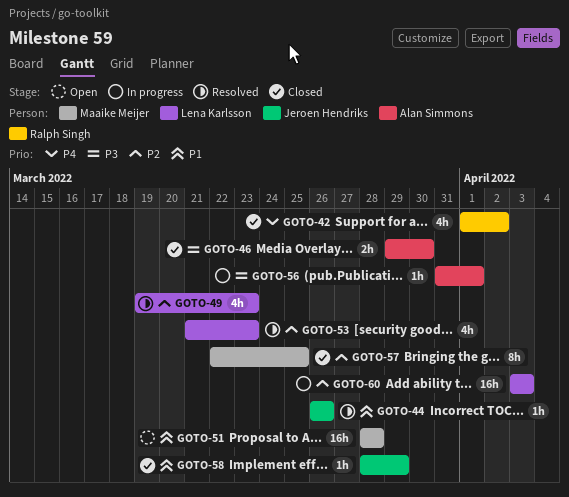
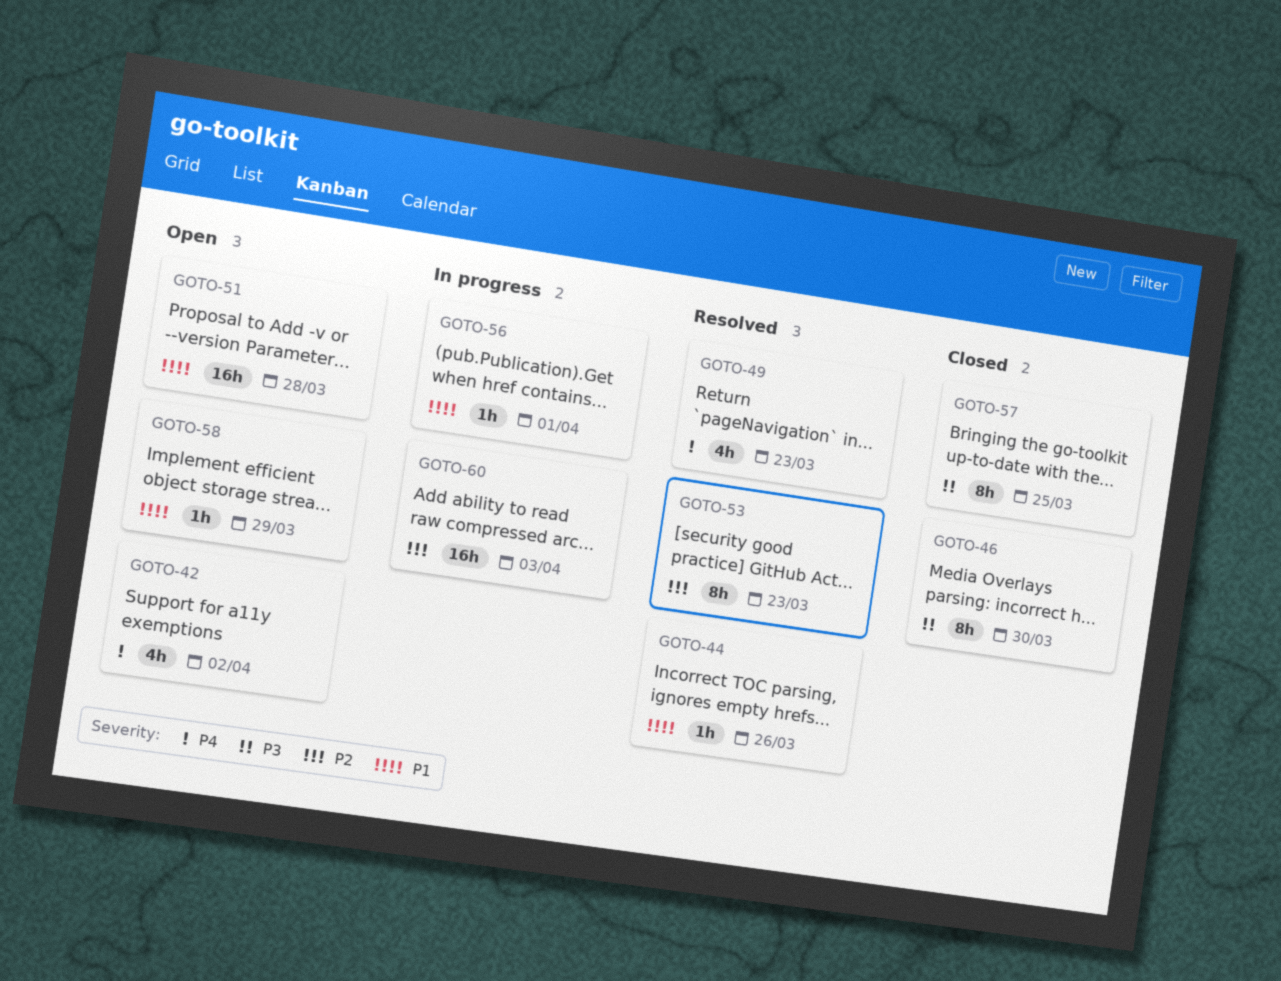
GOTO-42, status: Closed -> Open
GOTO-46, estimate: 2h -> 8h
GOTO-49, priority: P2 -> P4
GOTO-53, estimate: 4h -> 8h
GOTO-56, priority: P3 -> P1
GOTO-57, priority: P2 -> P3
GOTO-58, status: Closed -> Open

